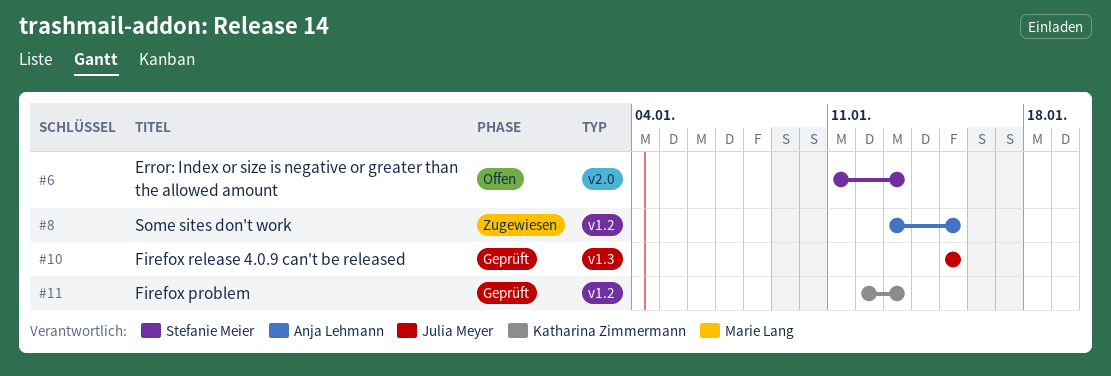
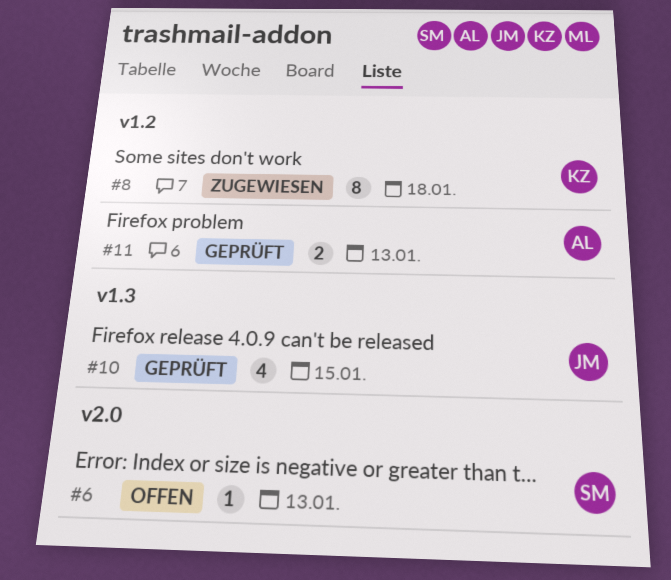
#8, owner: Anja Lehmann -> Katharina Zimmermann
#8, due: Jan 15 -> Jan 18
#11, owner: Katharina Zimmermann -> Anja Lehmann

